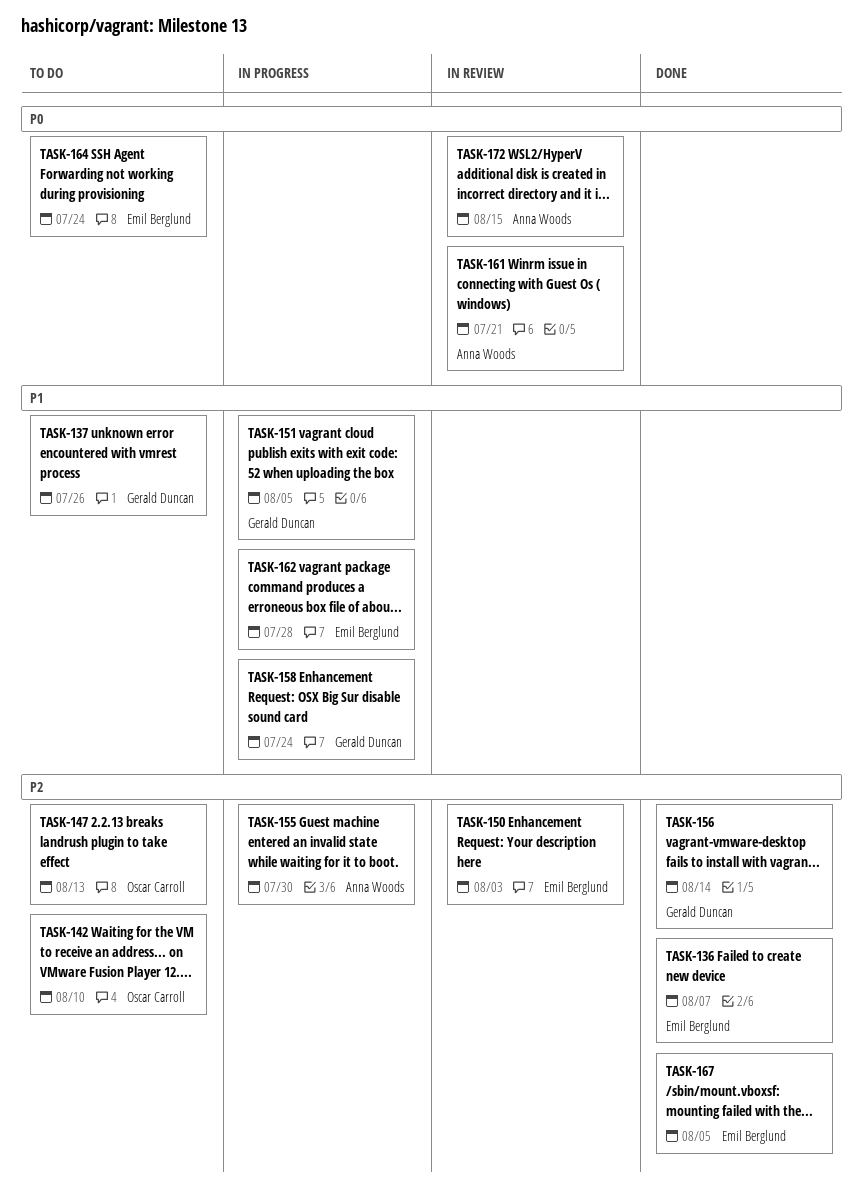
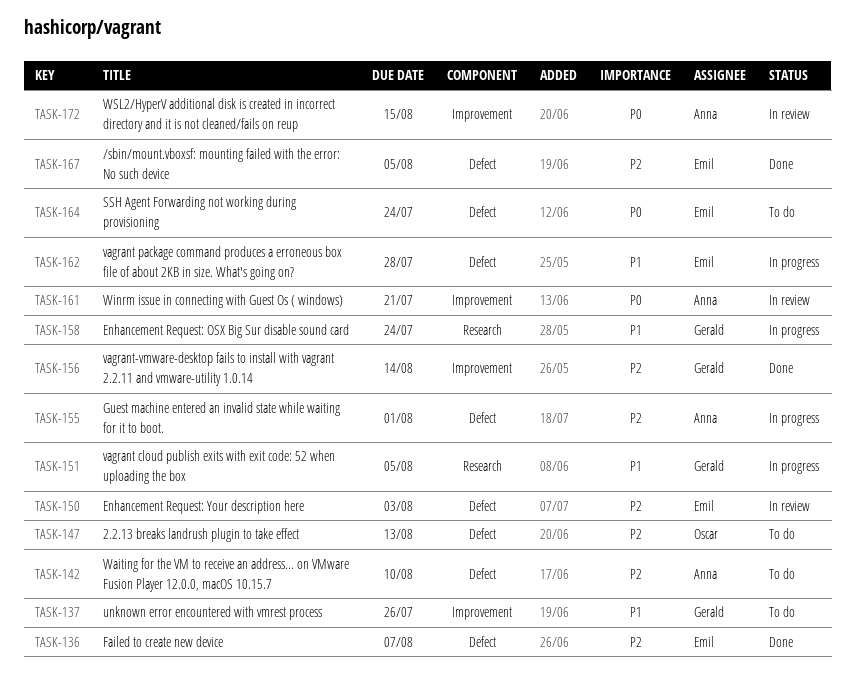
TASK-142, owner: Oscar Carroll -> Anna Woods
TASK-155, due: Jul 30 -> Aug 1

